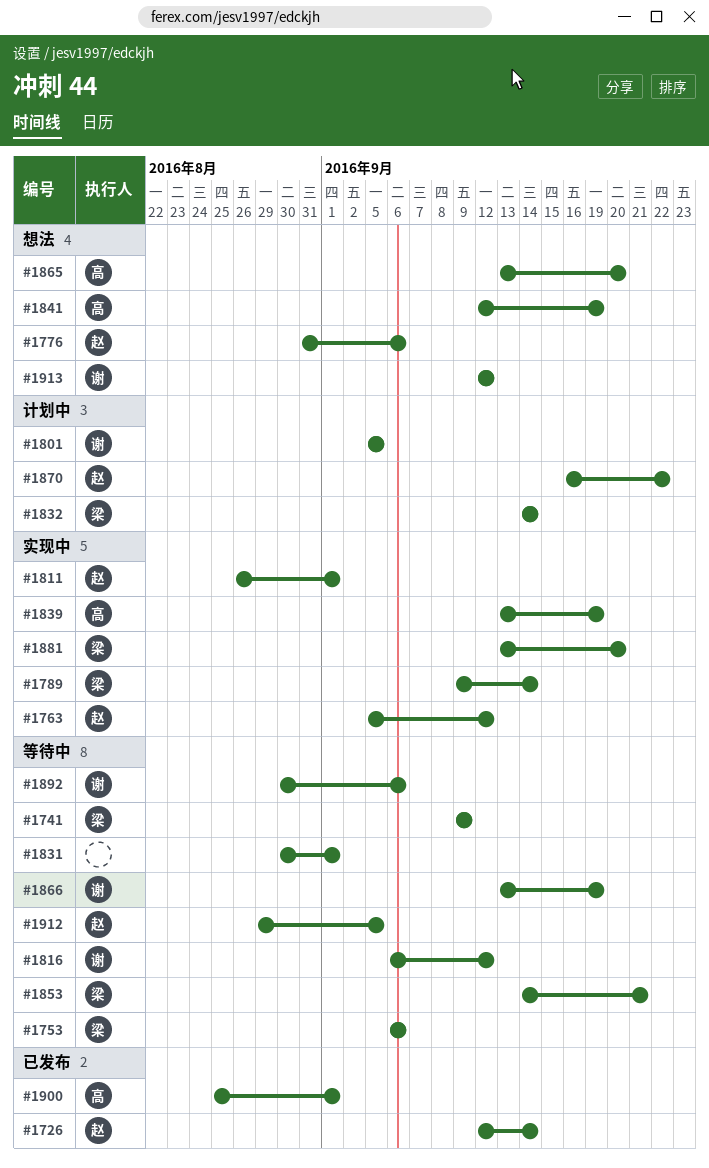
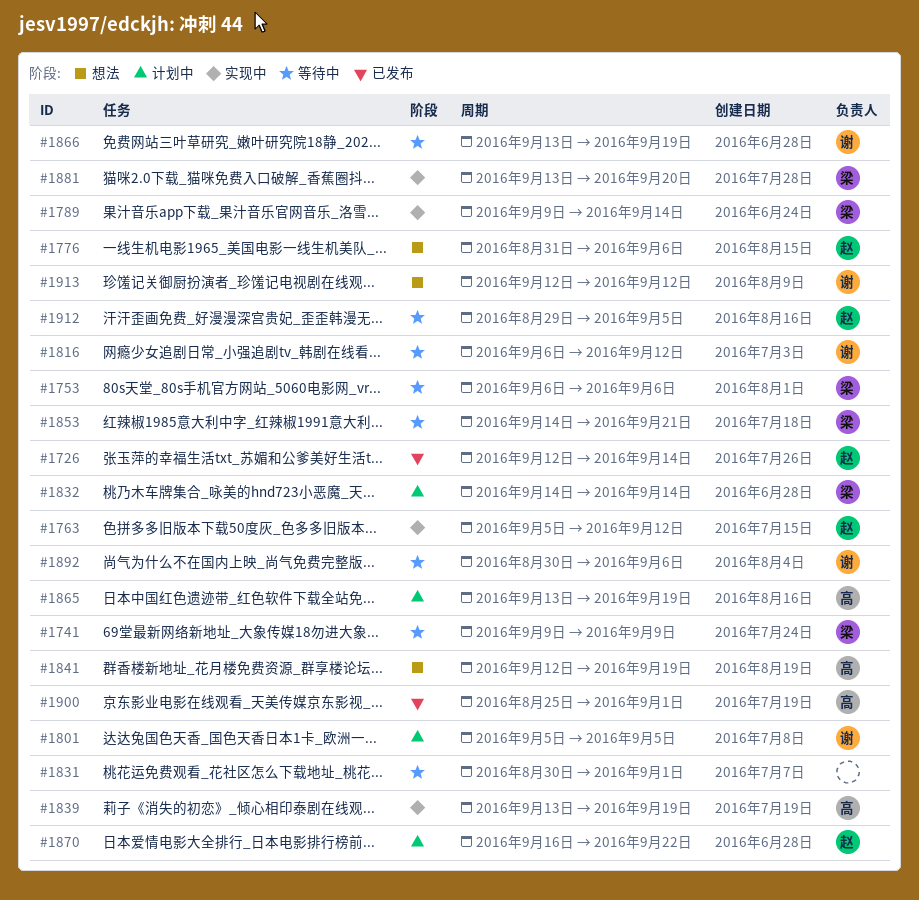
#1811: present -> none
#1865, status: 想法 -> 计划中
#1865, due: Sep 20 -> Sep 19

